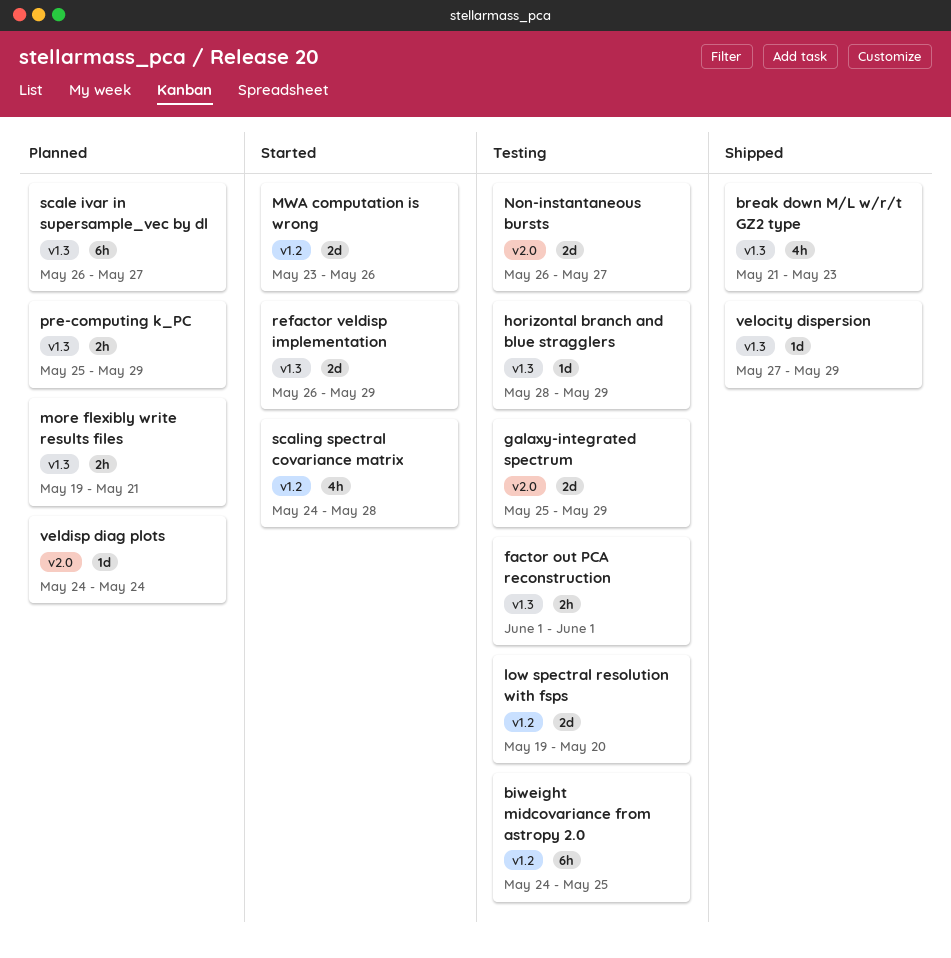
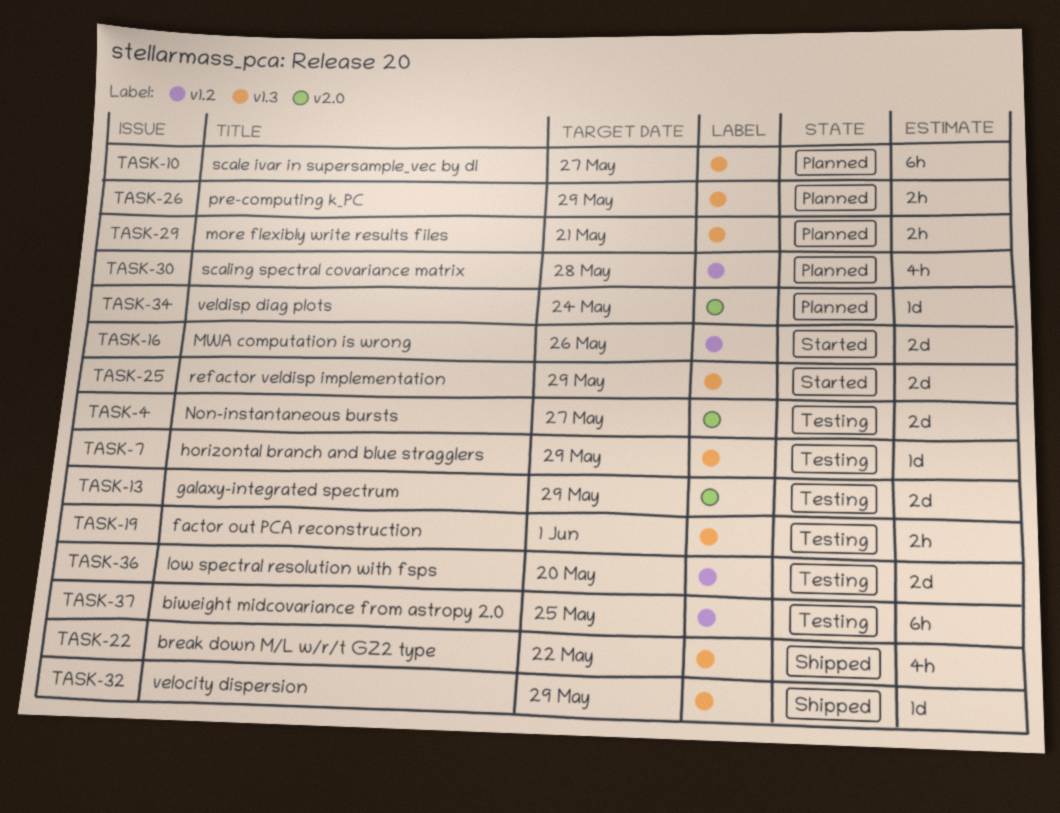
break down M/L w/r/t GZ2 type, due: May 23 -> May 22
scaling spectral covariance matrix, status: Started -> Planned

